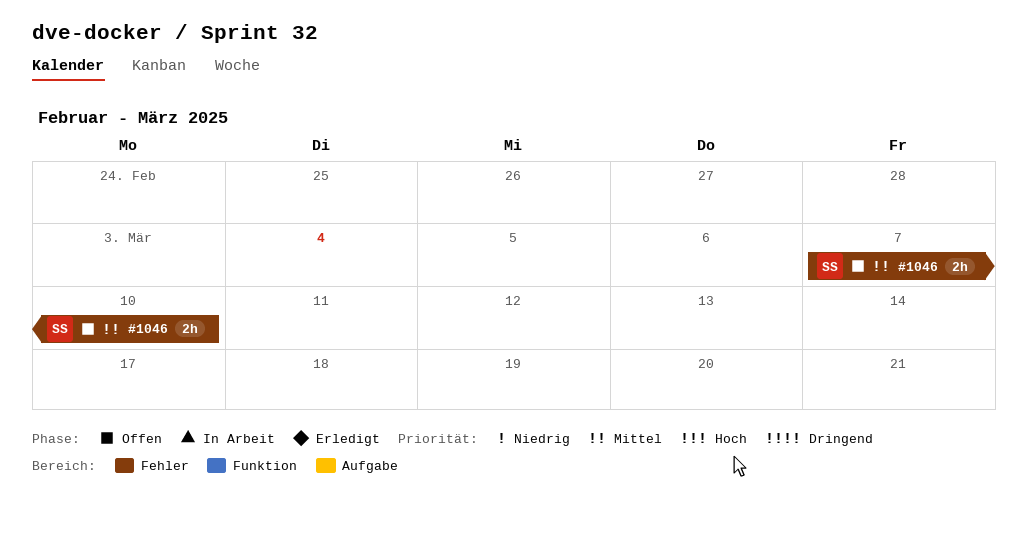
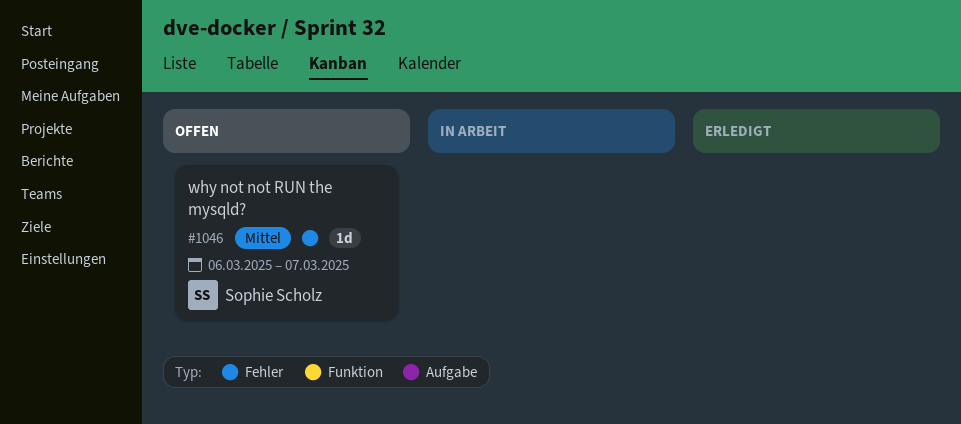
#1046, estimate: 2h -> 1d
#1046, start: Mar 7 -> Mar 6
#1046, due: Mar 10 -> Mar 7

